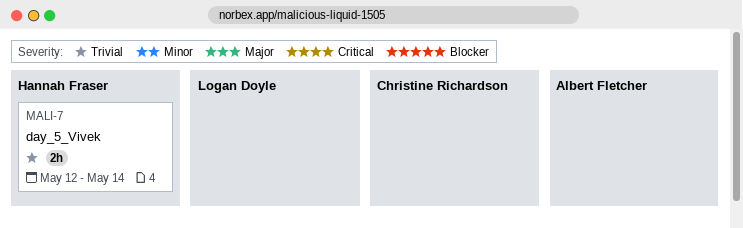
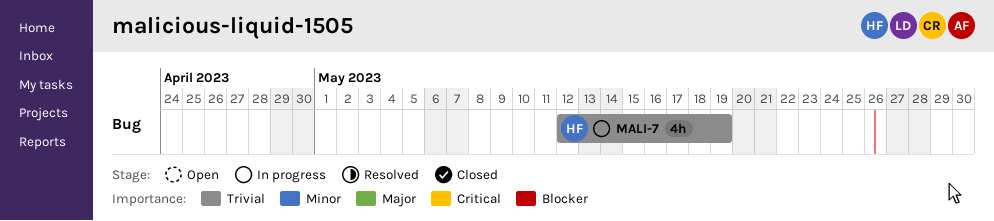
MALI-7, estimate: 2h -> 4h
MALI-7, due: May 14 -> May 19

